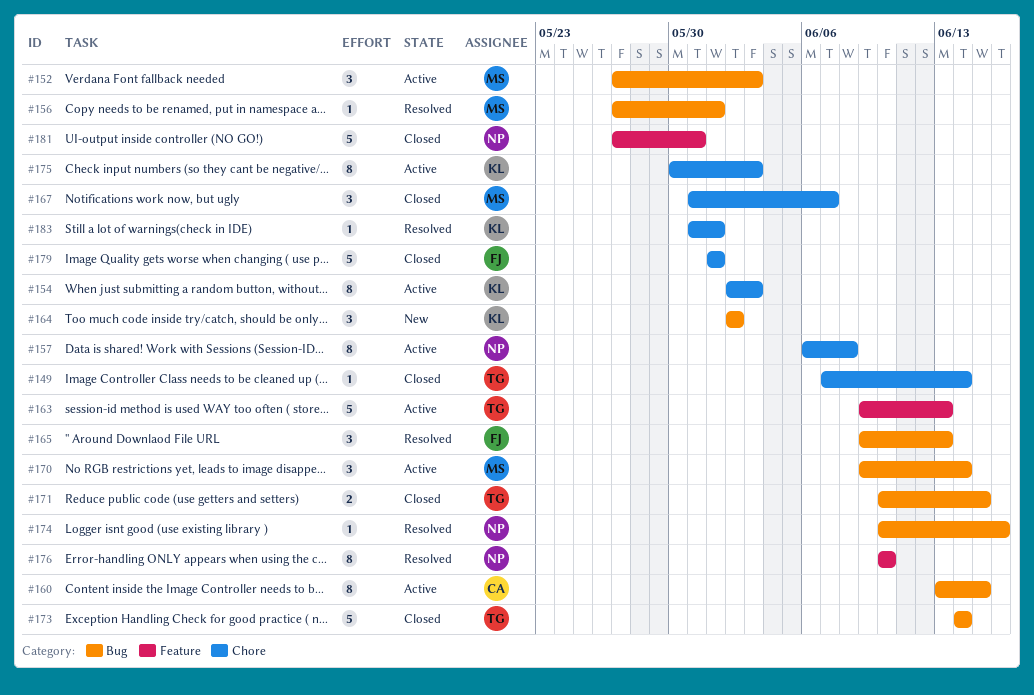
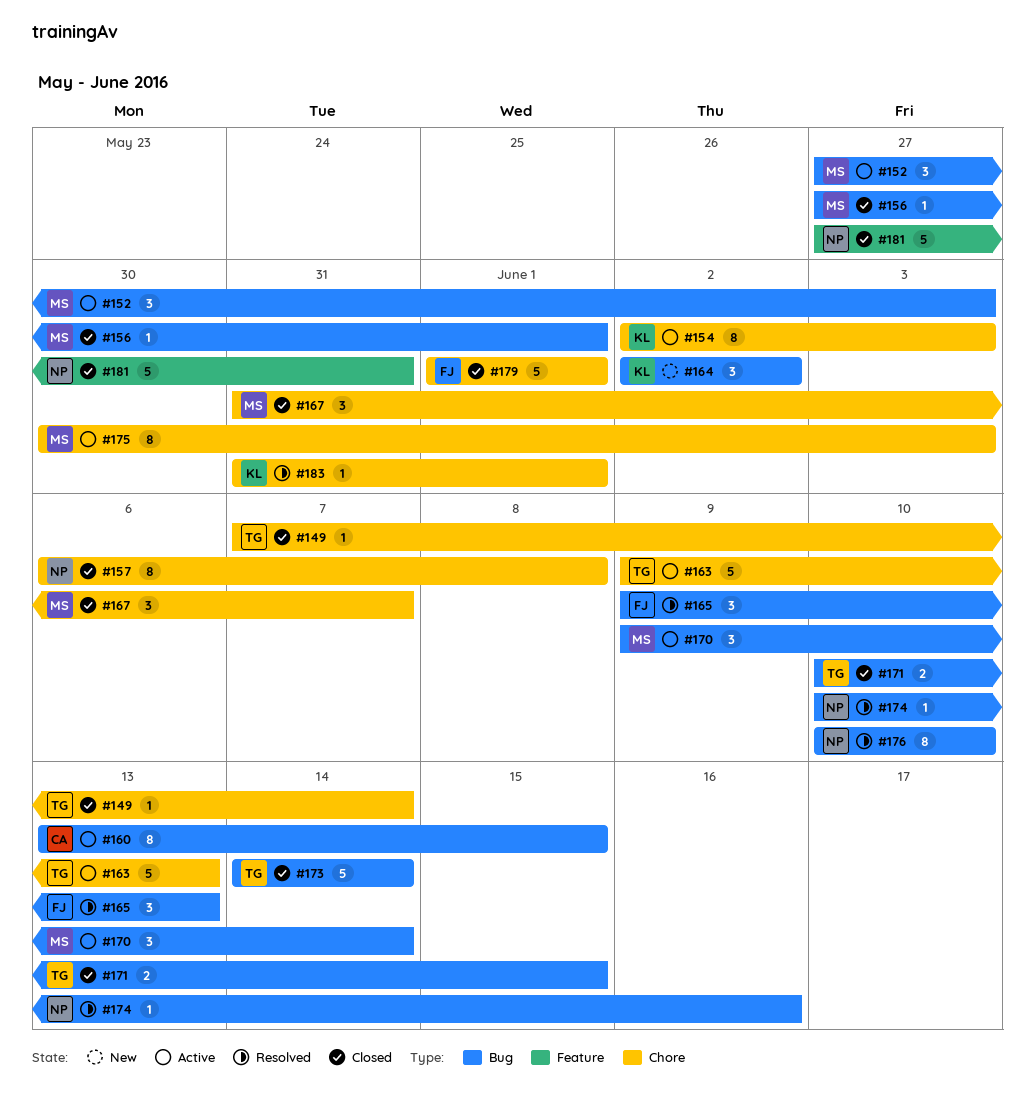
#156, status: Resolved -> Closed
#157, status: Active -> Closed
#163, label: Feature -> Chore
#175, owner: KL -> MS
#176, label: Feature -> Bug

